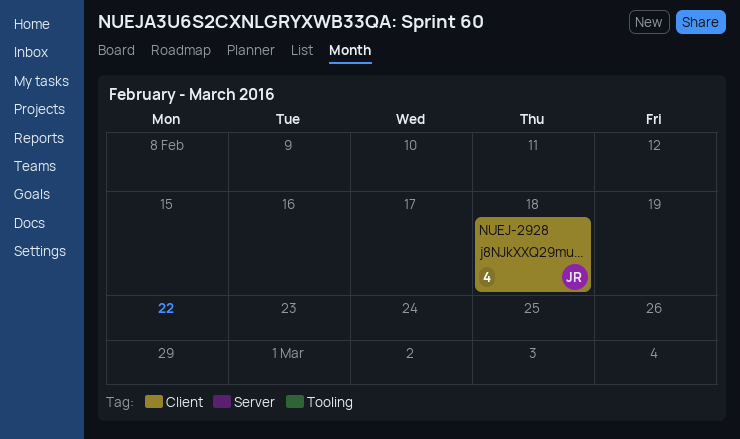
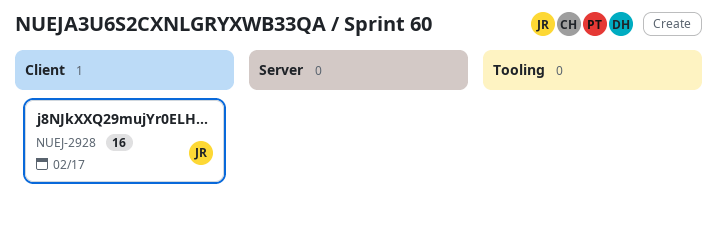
NUEJ-2928, estimate: 4 -> 16
NUEJ-2928, due: Feb 18 -> Feb 17

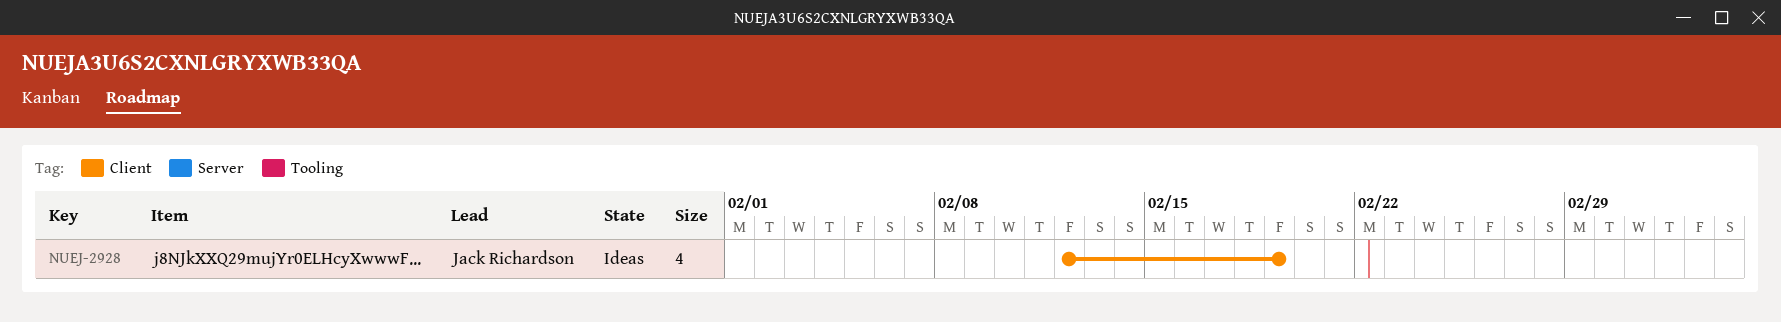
NUEJ-2928, estimate: 16 -> 4
NUEJ-2928, due: Feb 17 -> Feb 19

